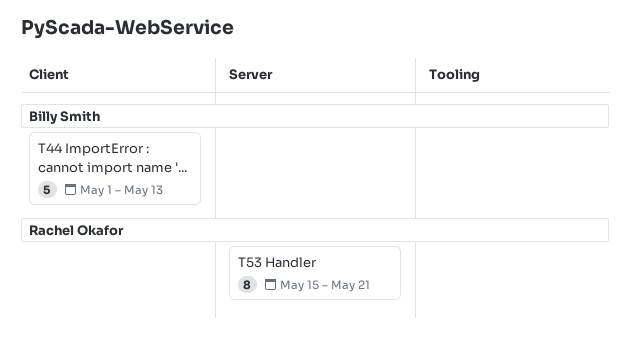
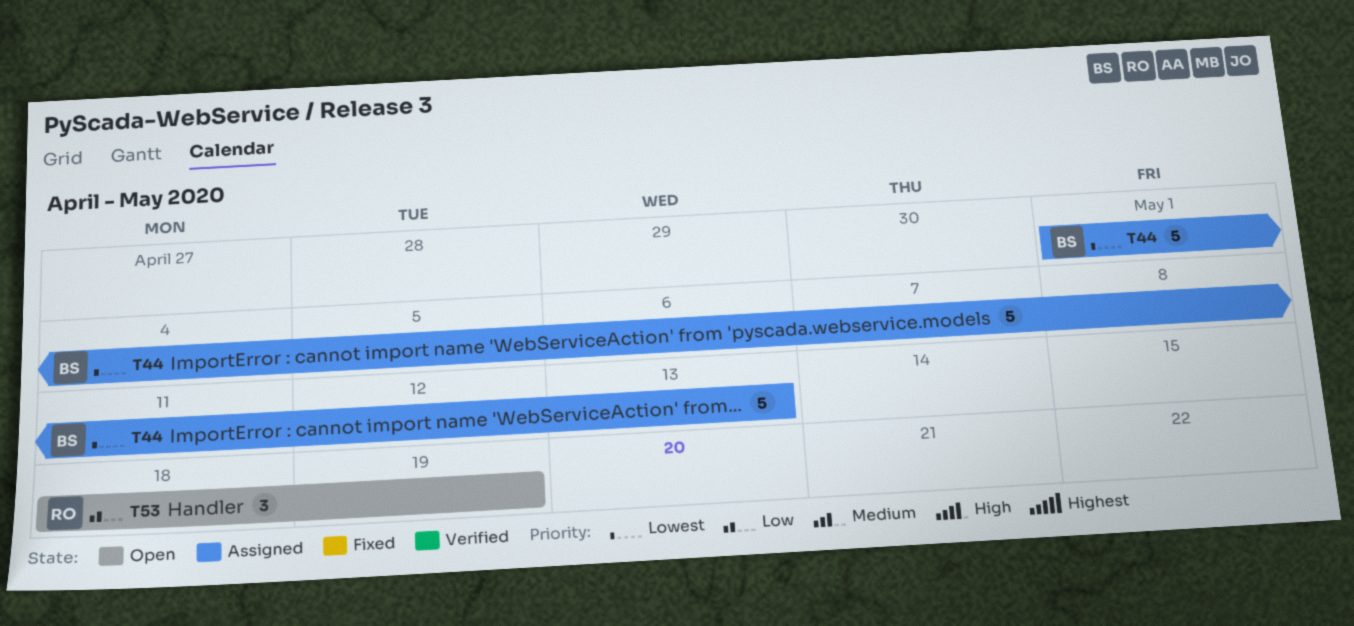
T53, estimate: 8 -> 3
T53, start: May 15 -> May 18
T53, due: May 21 -> May 19

